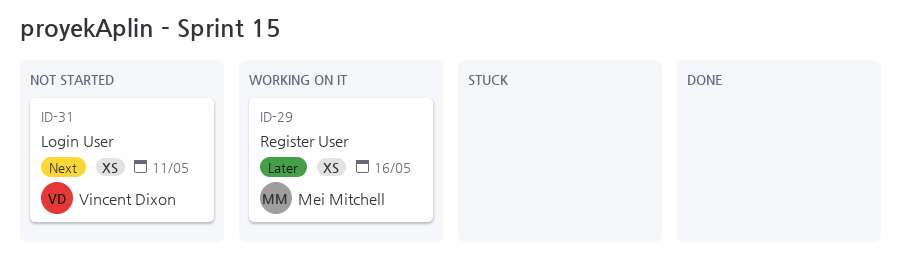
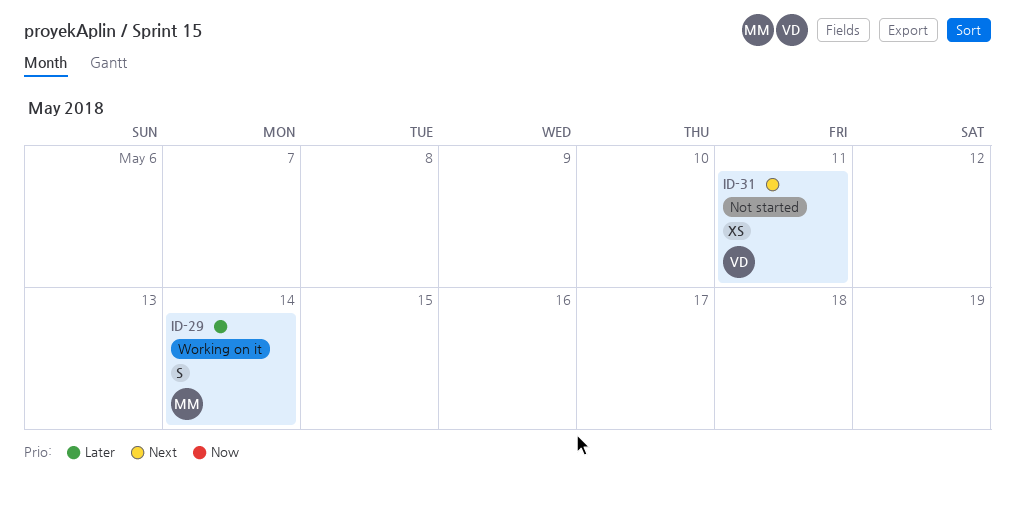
ID-29, estimate: XS -> S
ID-29, due: May 16 -> May 14

